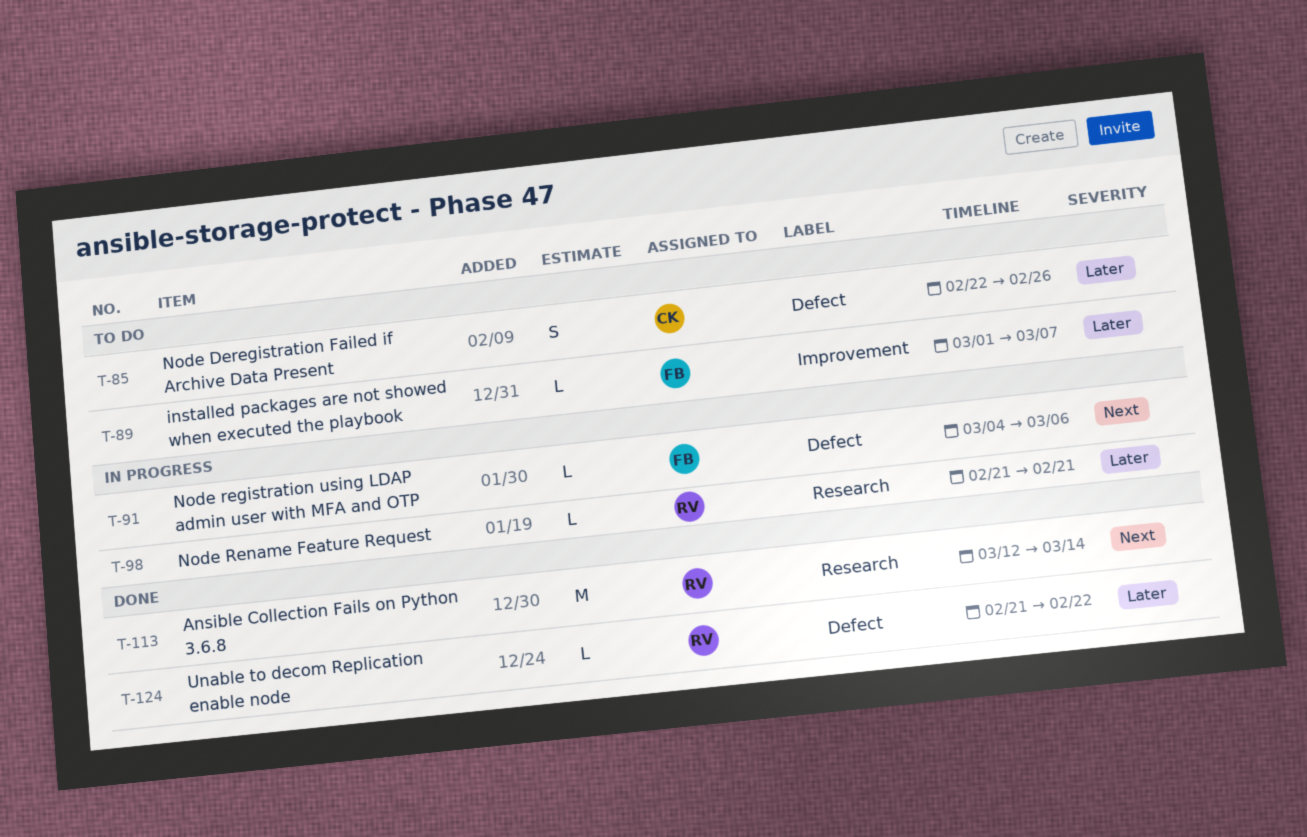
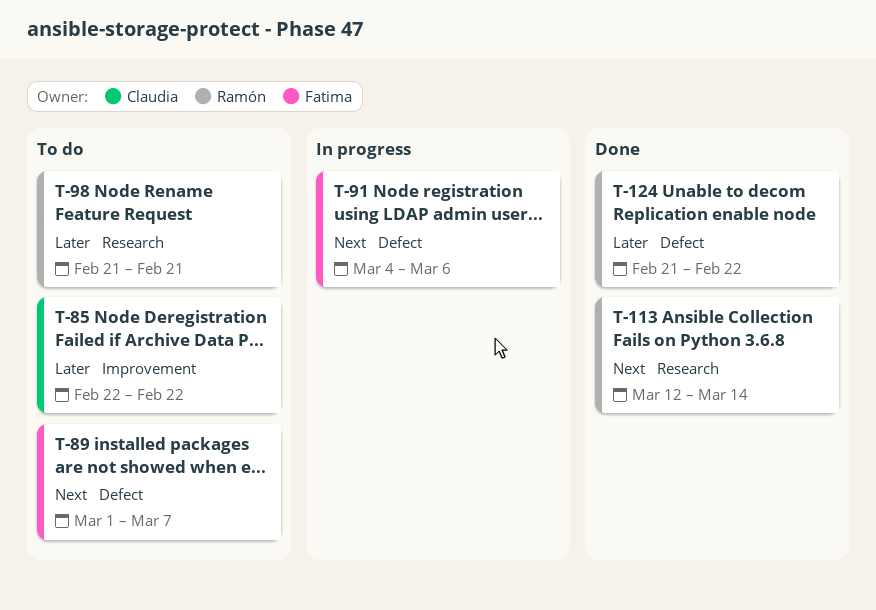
T-85, label: Defect -> Improvement
T-85, due: Feb 26 -> Feb 22
T-89, priority: Later -> Next
T-89, label: Improvement -> Defect
T-98, status: In progress -> To do

